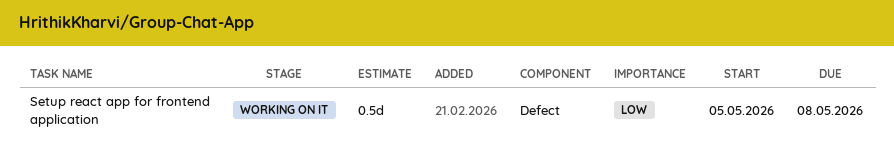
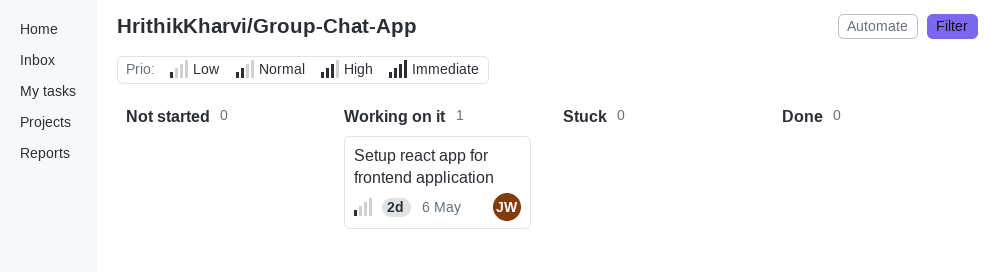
Setup react app for frontend application, estimate: 0.5d -> 2d
Setup react app for frontend application, due: May 8 -> May 6

